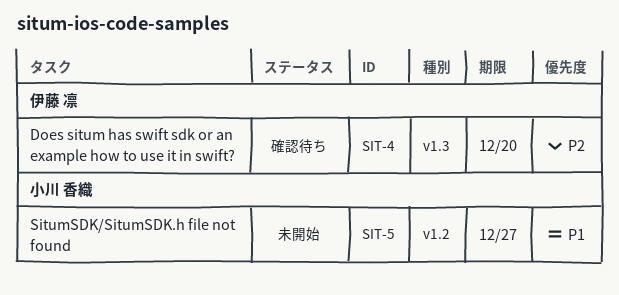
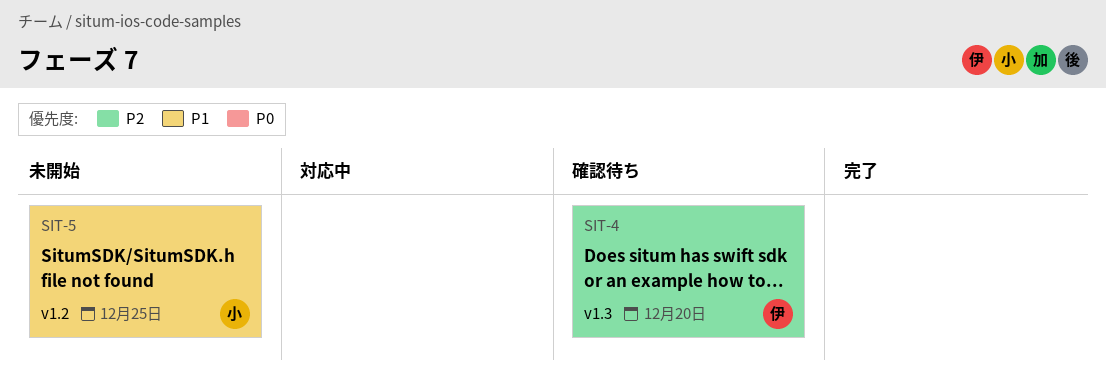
SIT-5, due: Dec 27 -> Dec 25

